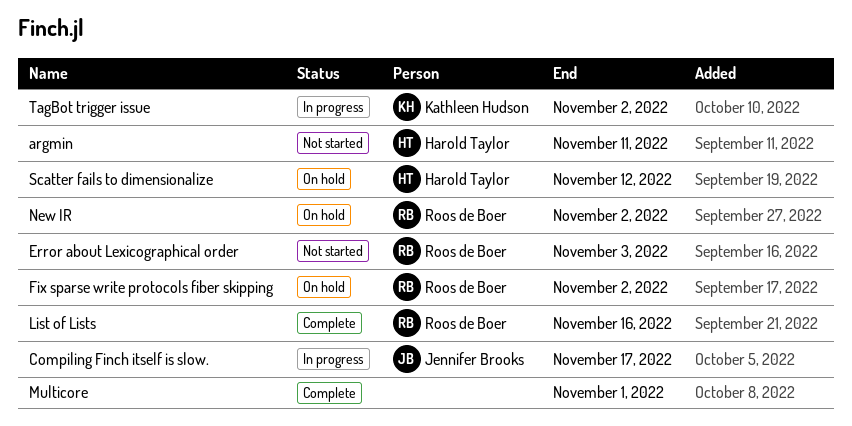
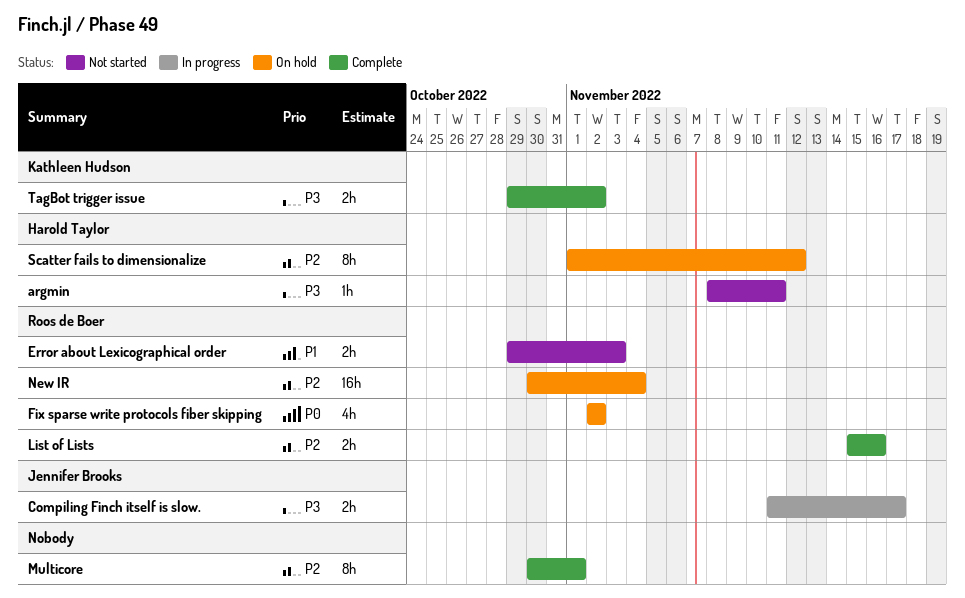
New IR, due: Nov 2 -> Nov 4
TagBot trigger issue, status: In progress -> Complete

